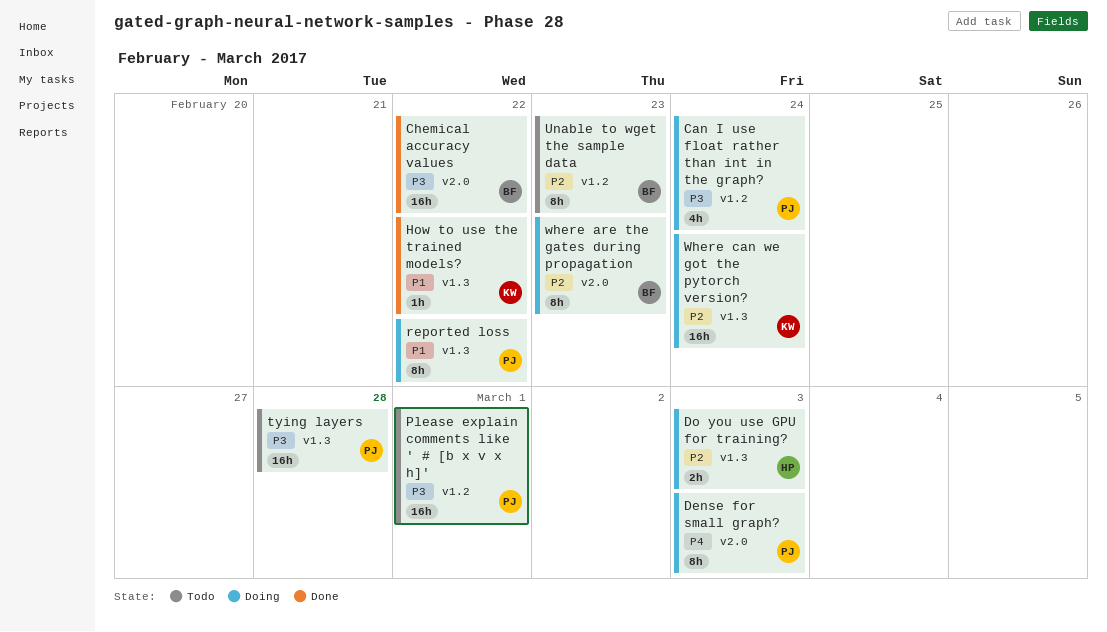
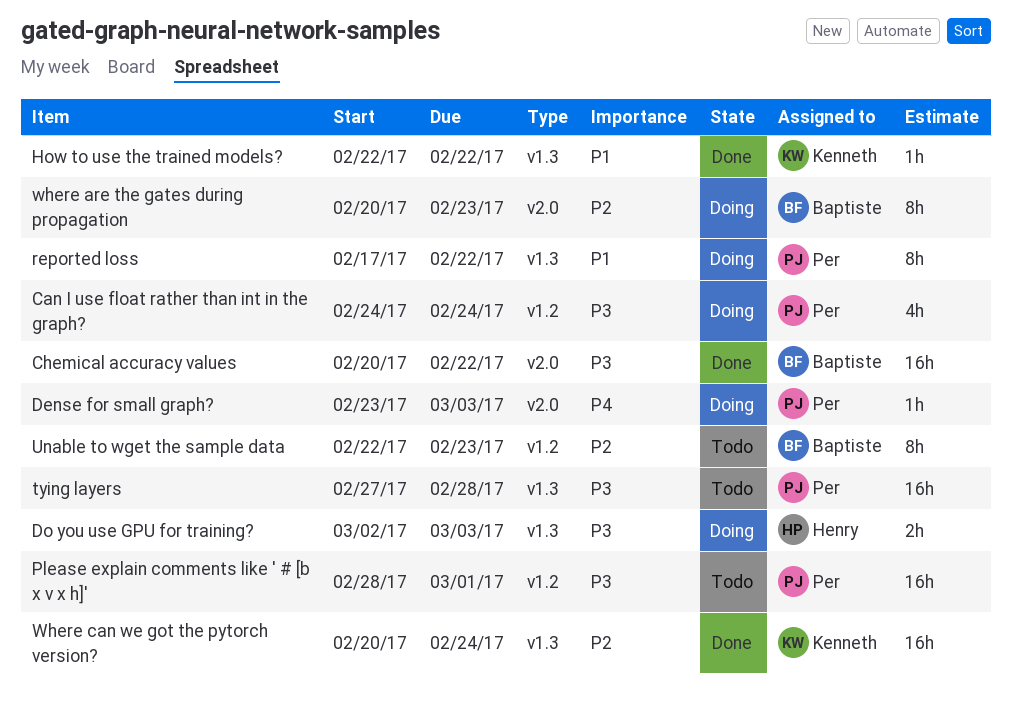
Dense for small graph?, estimate: 8h -> 1h
Do you use GPU for training?, priority: P2 -> P3
Where can we got the pytorch version?, status: Doing -> Done

